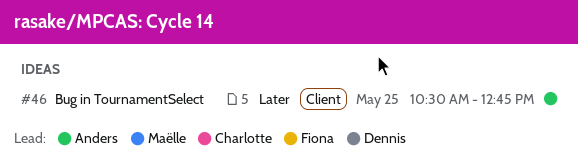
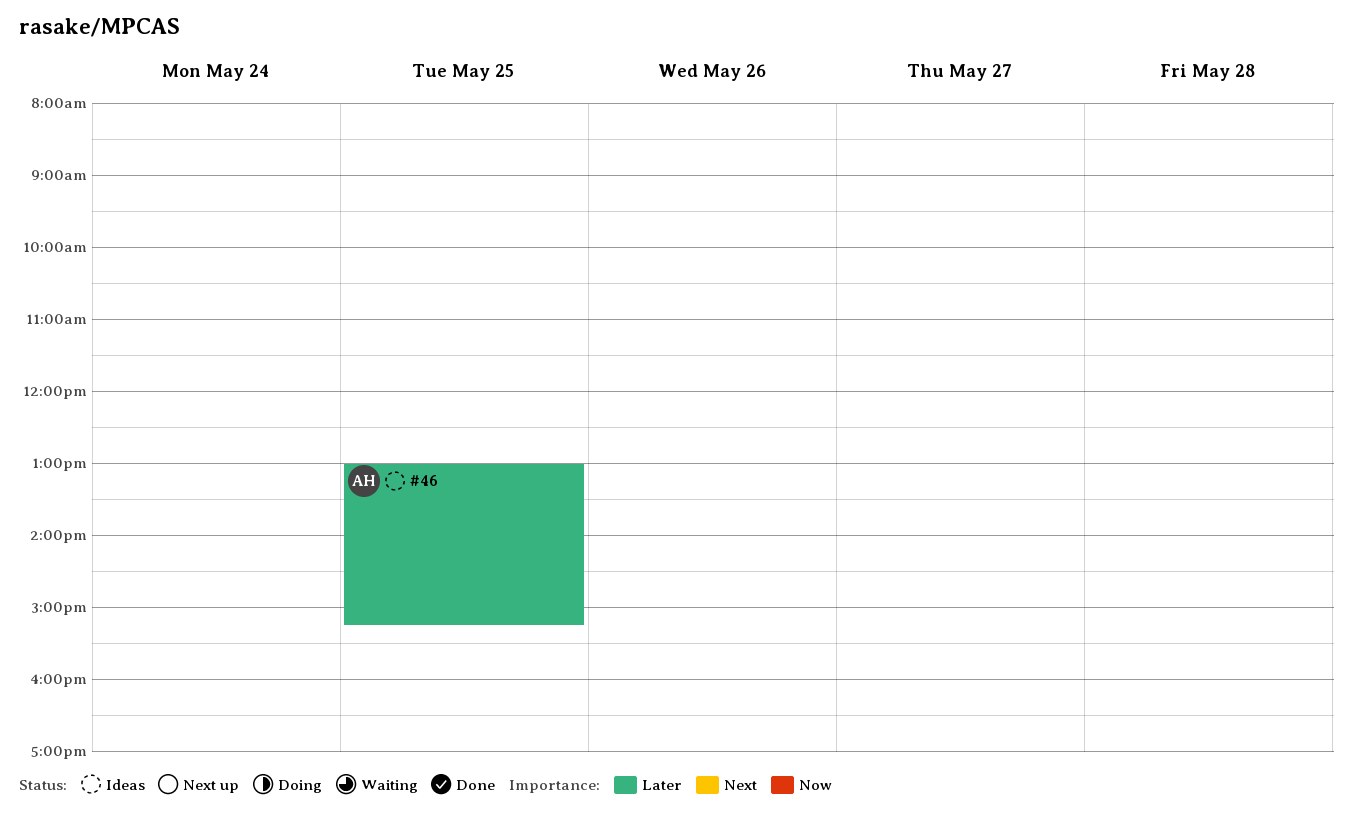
#46, begins: 10:30 -> 13:00
#46, ends: 12:45 -> 15:15

